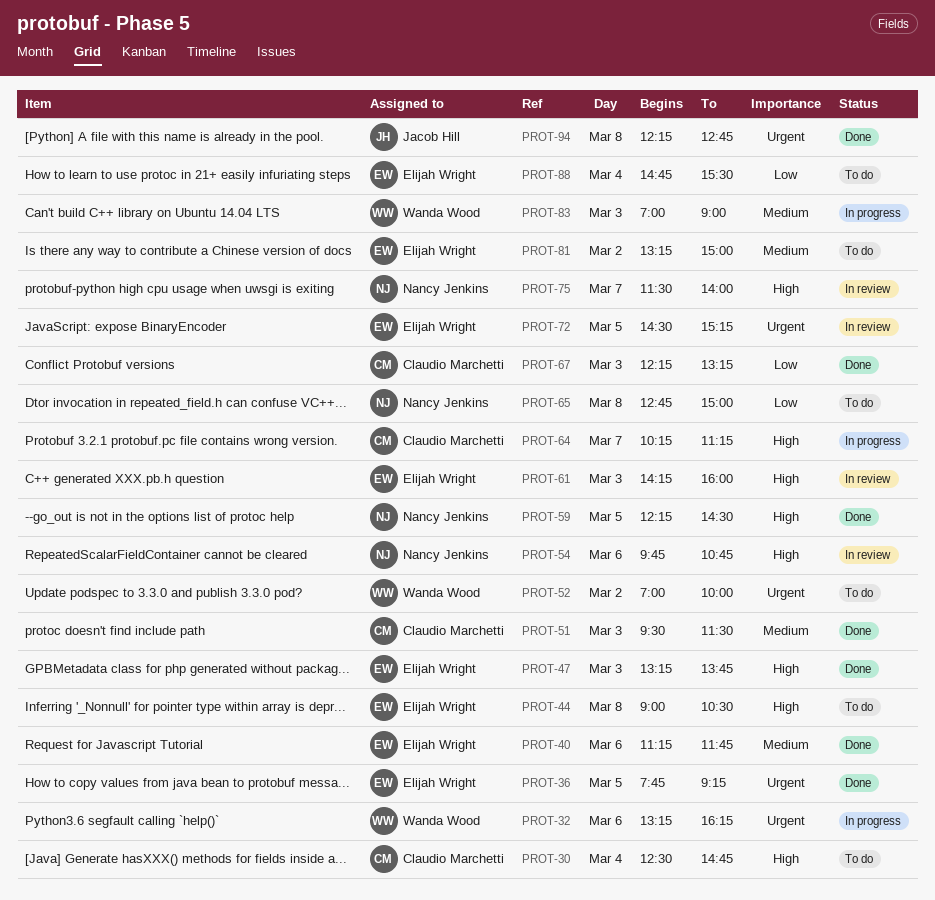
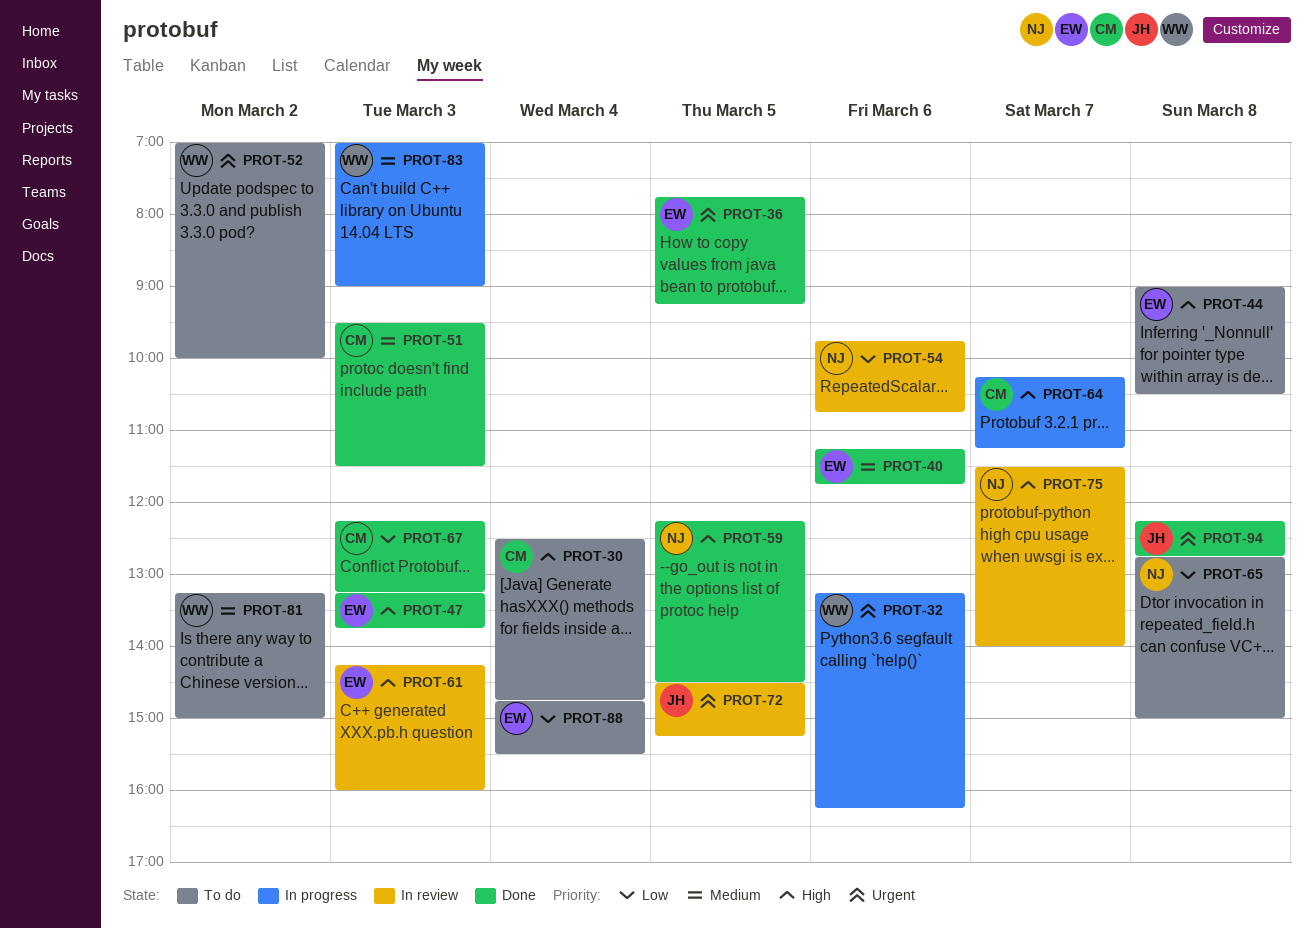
PROT-54, priority: High -> Low
PROT-72, owner: Elijah Wright -> Jacob Hill
PROT-81, owner: Elijah Wright -> Wanda Wood

